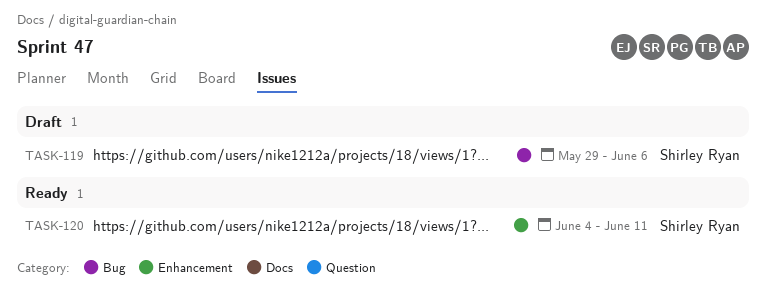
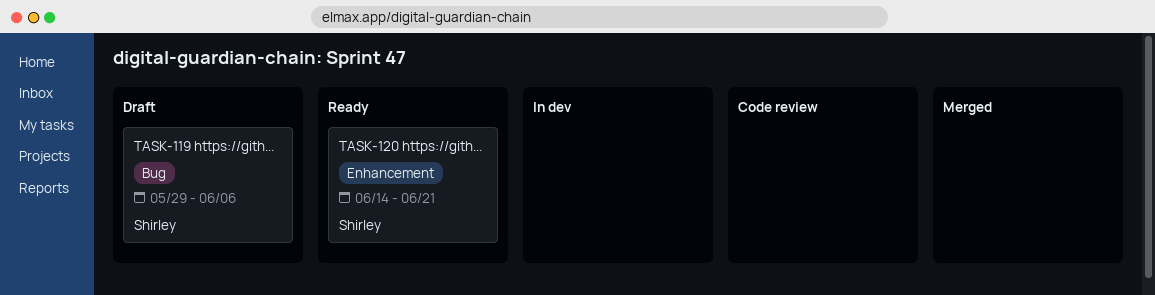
TASK-120, start: Jun 4 -> Jun 14
TASK-120, due: Jun 11 -> Jun 21

